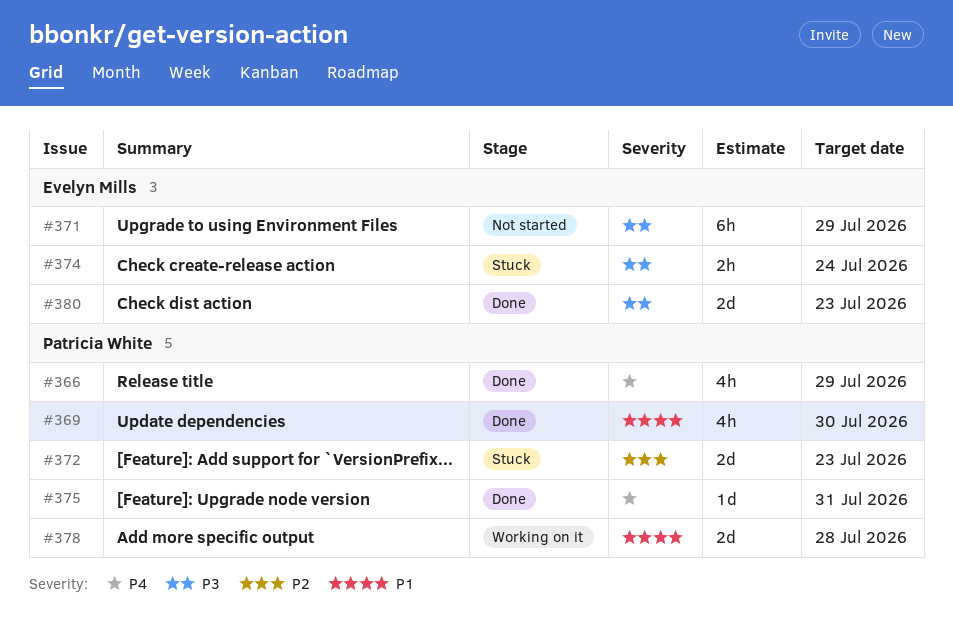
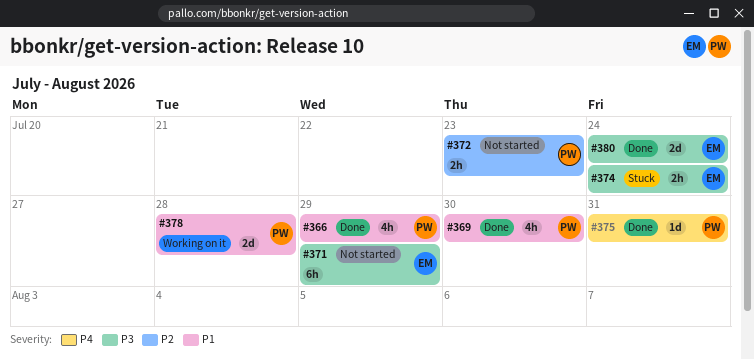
#366, priority: P4 -> P1
#372, status: Stuck -> Not started
#372, estimate: 2d -> 2h
#380, due: Jul 23 -> Jul 24

